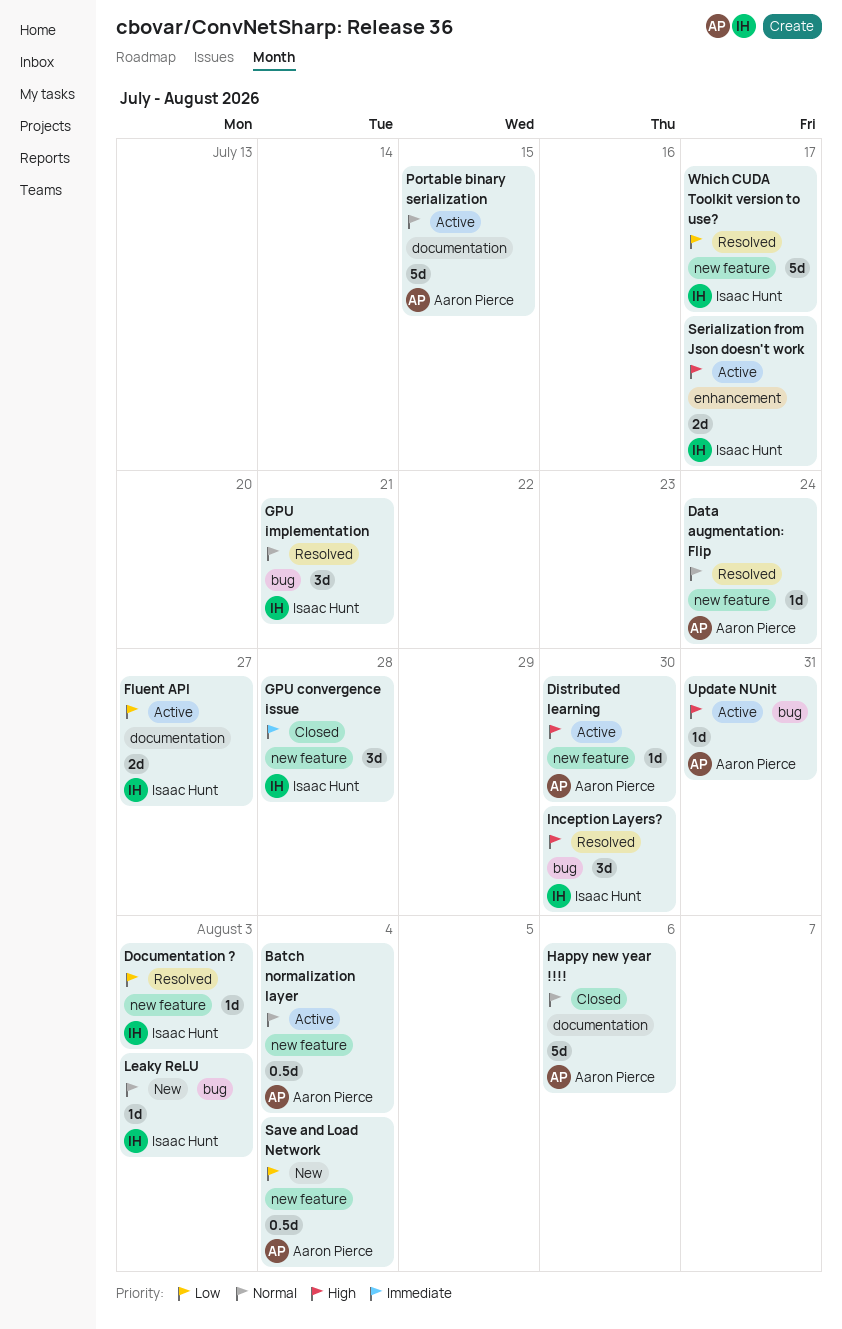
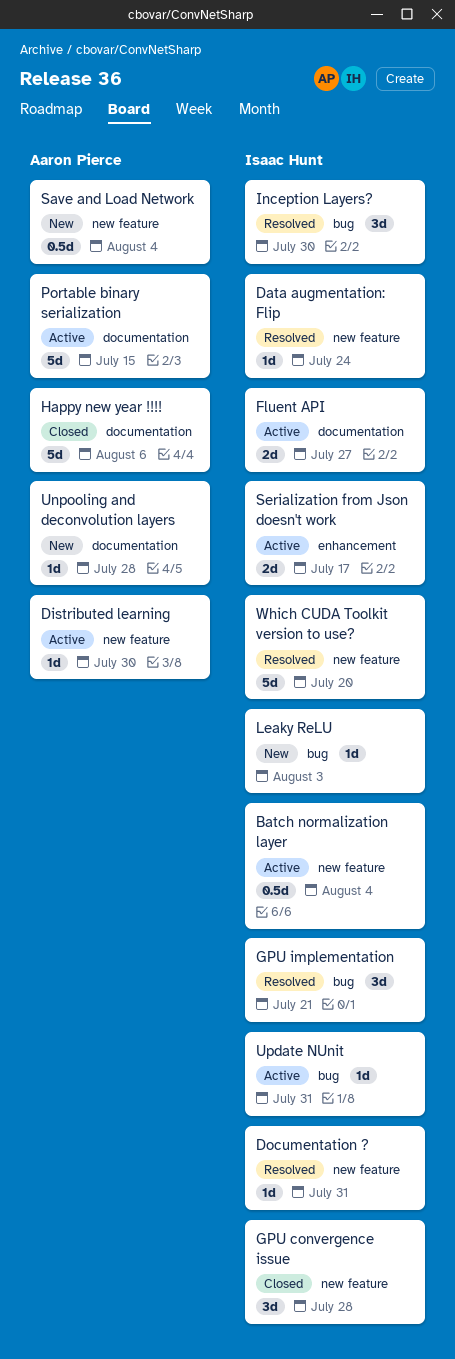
Batch normalization layer, owner: Aaron Pierce -> Isaac Hunt
Data augmentation: Flip, owner: Aaron Pierce -> Isaac Hunt
Documentation ?, due: Aug 3 -> Jul 31
Unpooling and deconvolution layers: none -> present
Update NUnit, owner: Aaron Pierce -> Isaac Hunt
Which CUDA Toolkit version to use?, due: Jul 17 -> Jul 20

